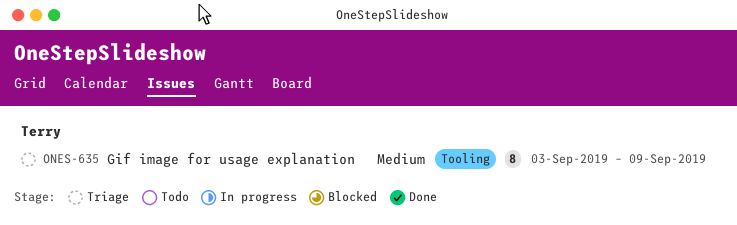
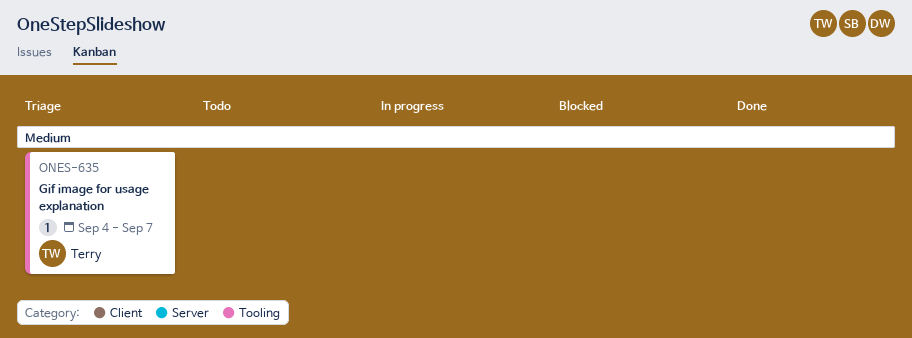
ONES-635, estimate: 8 -> 1
ONES-635, start: Sep 3 -> Sep 4
ONES-635, due: Sep 9 -> Sep 7

